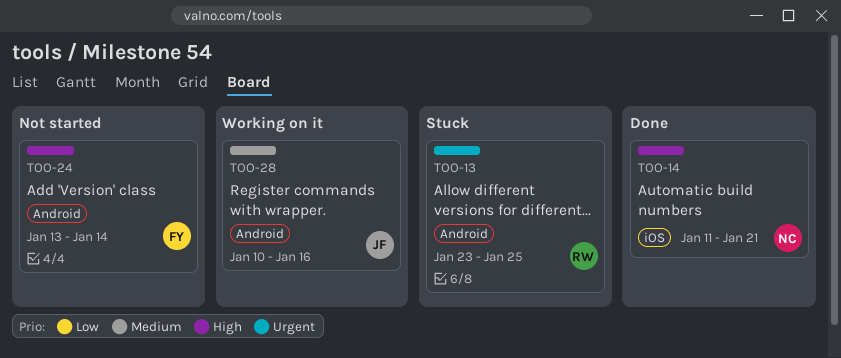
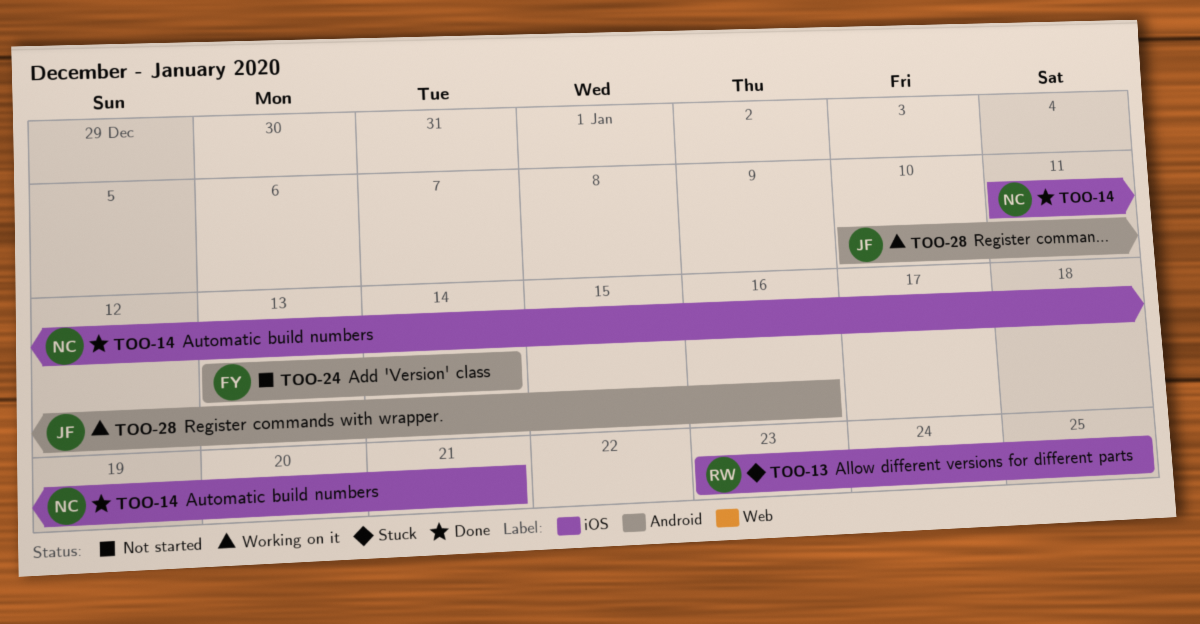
TOO-13, label: Android -> iOS

